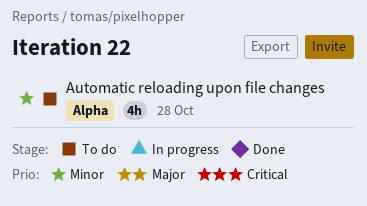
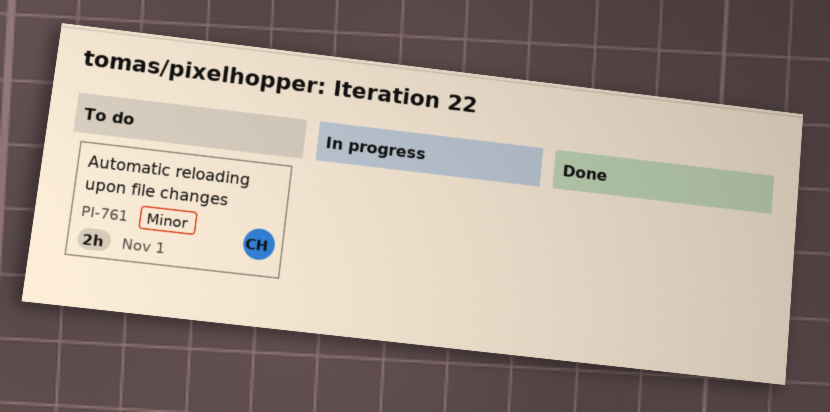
Automatic reloading upon file changes, estimate: 4h -> 2h
Automatic reloading upon file changes, due: Oct 28 -> Nov 1

